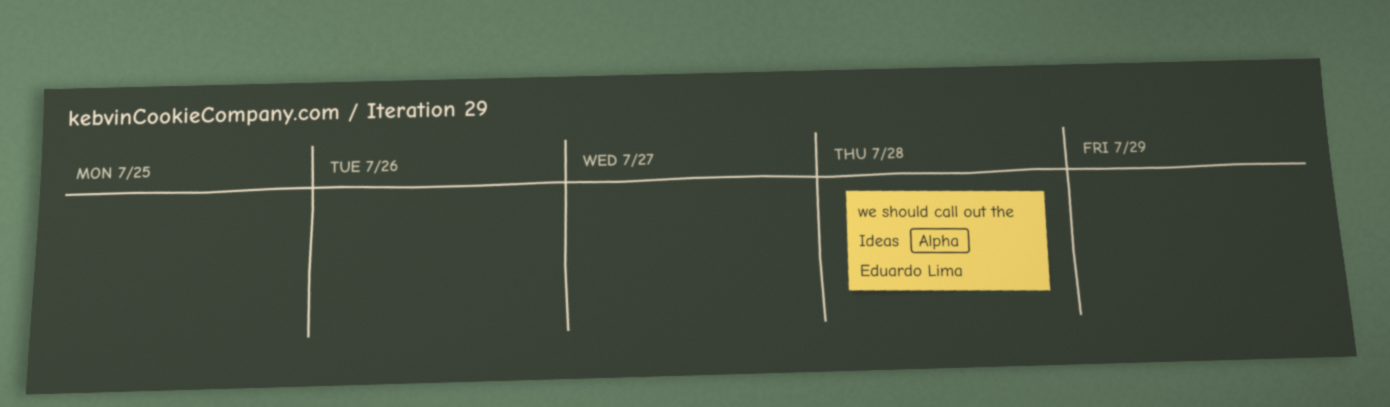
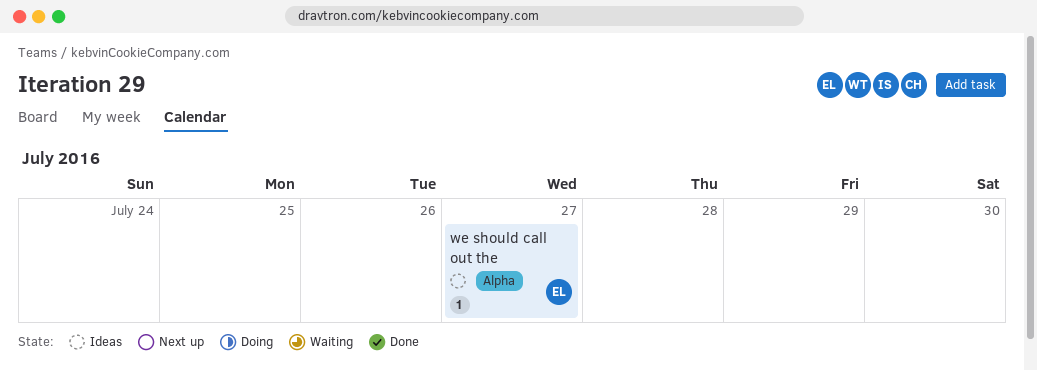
we should call out the, due: Jul 28 -> Jul 27

